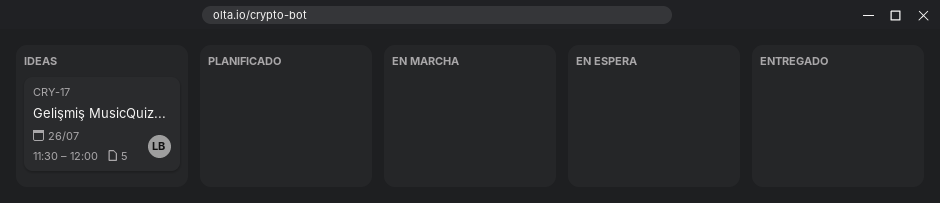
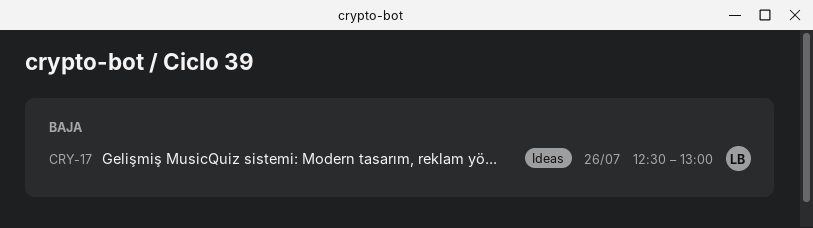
CRY-17, begins: 11:30 -> 12:30
CRY-17, ends: 12:00 -> 13:00

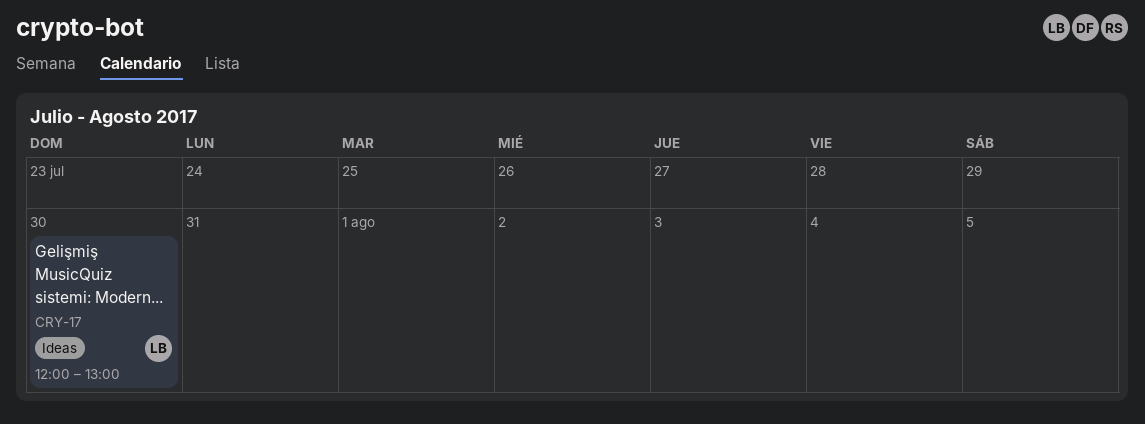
CRY-17, day: Jul 26 -> Jul 30
CRY-17, begins: 12:30 -> 12:00

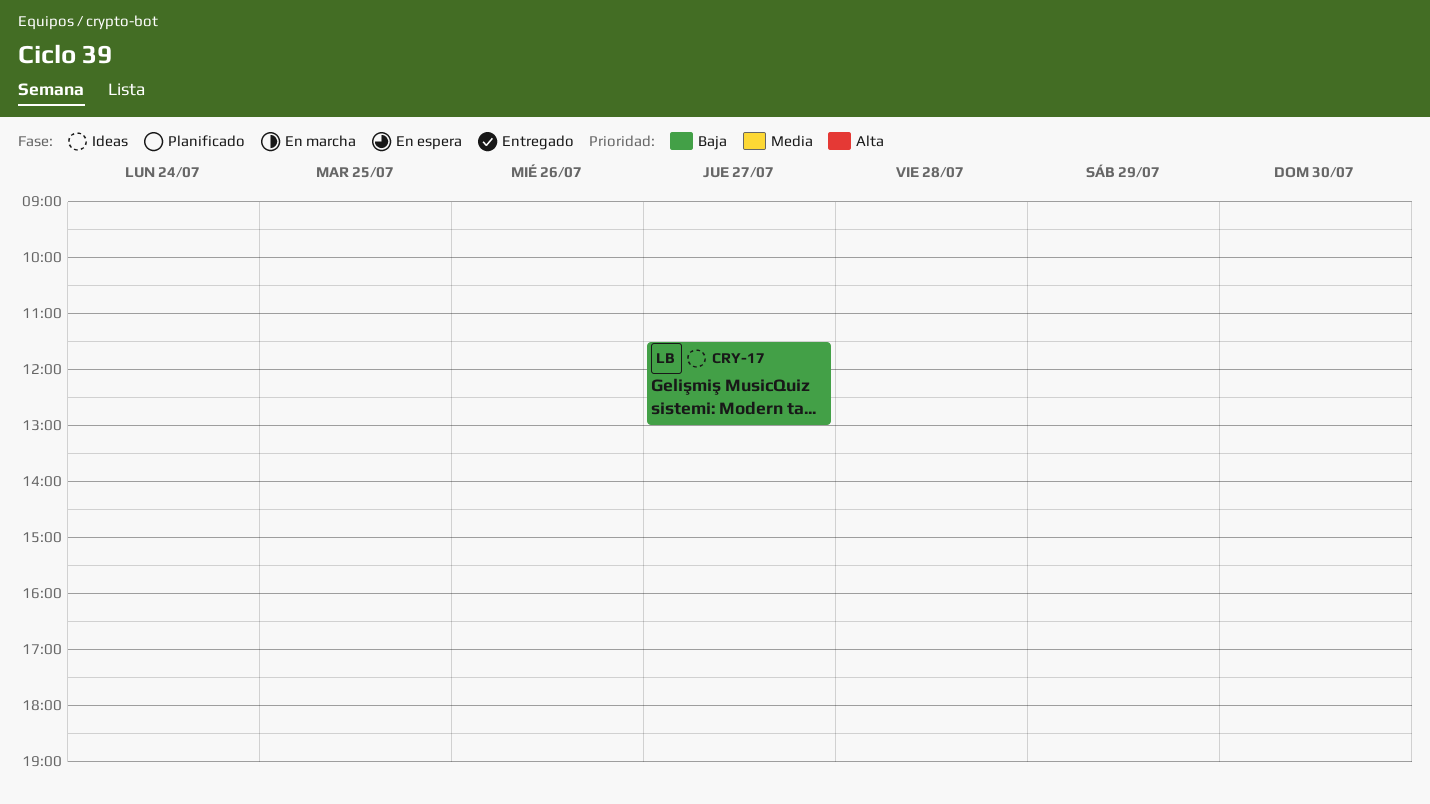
CRY-17, day: Jul 30 -> Jul 27
CRY-17, begins: 12:00 -> 11:30

